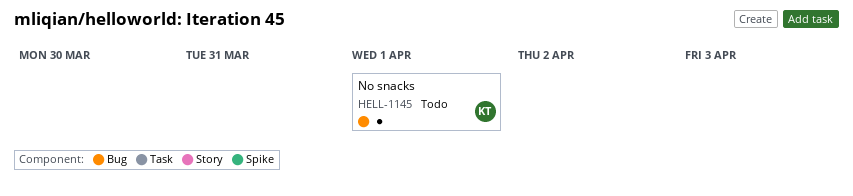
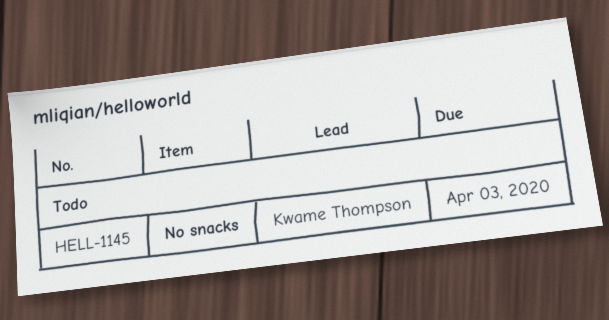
HELL-1145, due: Apr 1 -> Apr 3

